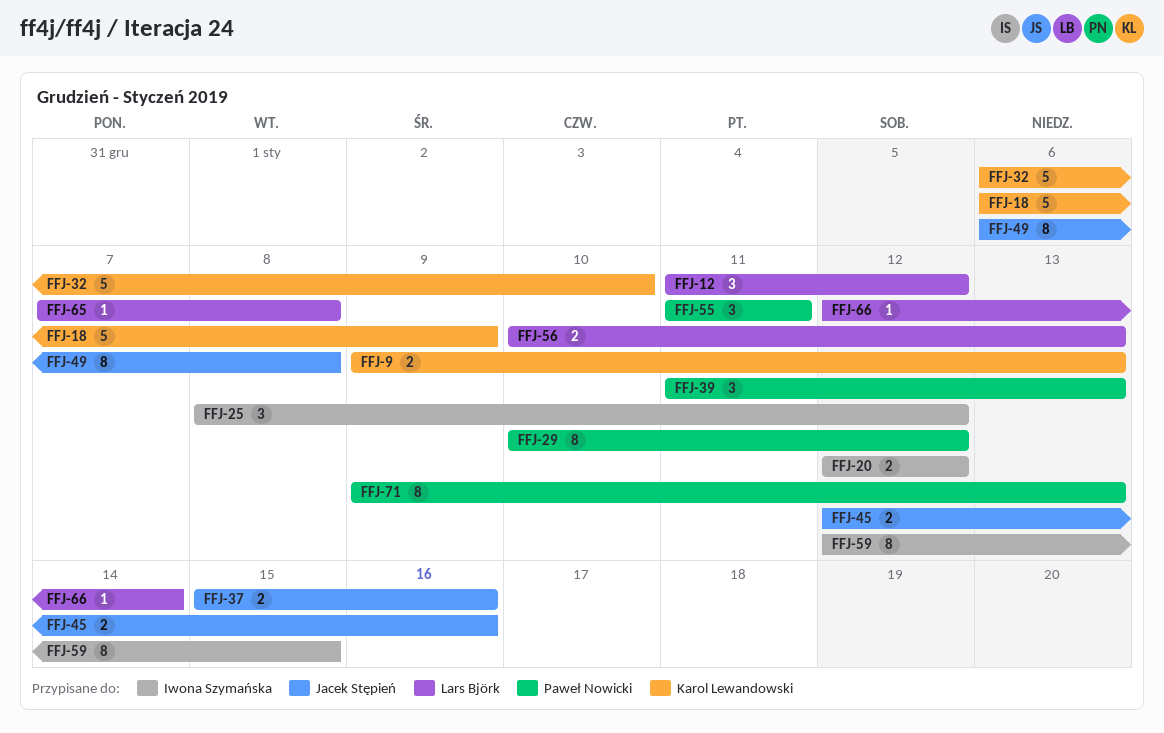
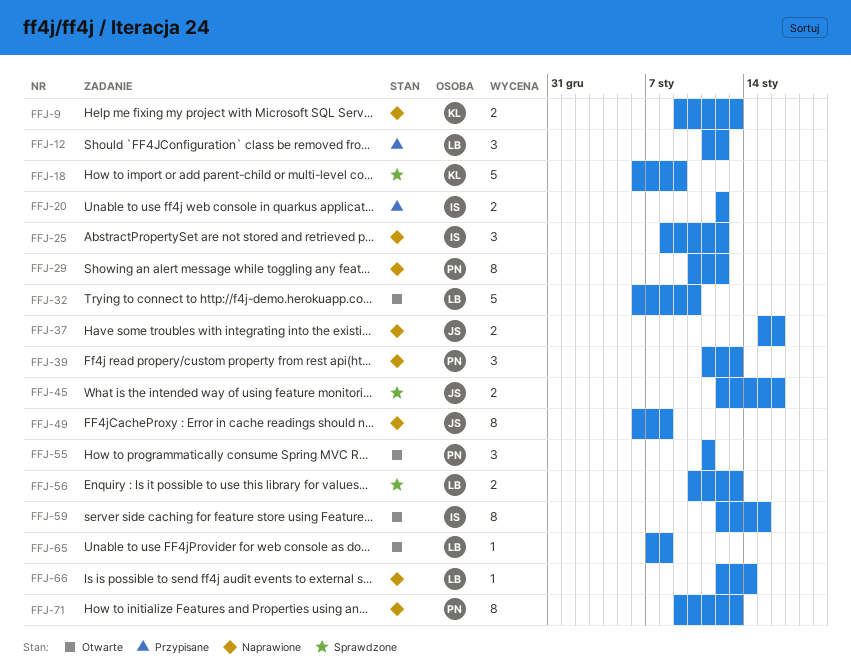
FFJ-32, owner: Karol Lewandowski -> Lars Björk

